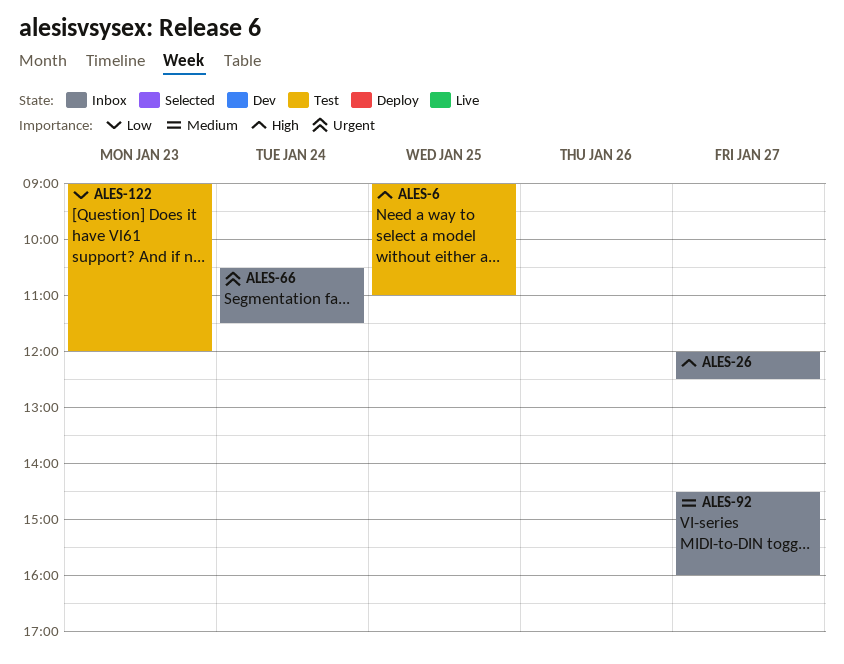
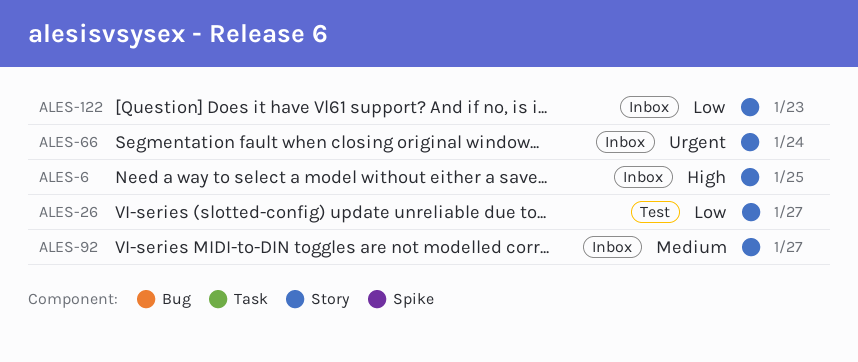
ALES-6, status: Test -> Inbox
ALES-26, status: Inbox -> Test
ALES-26, priority: High -> Low
ALES-122, status: Test -> Inbox

